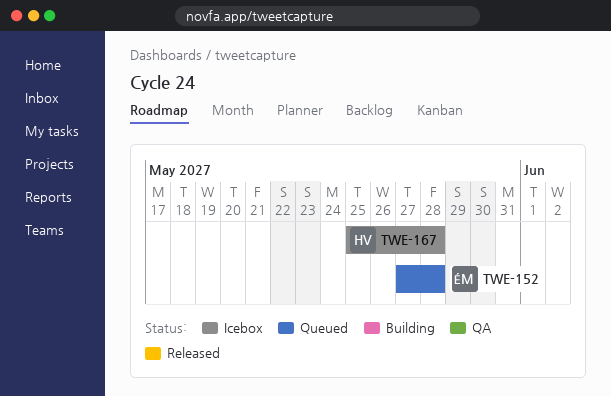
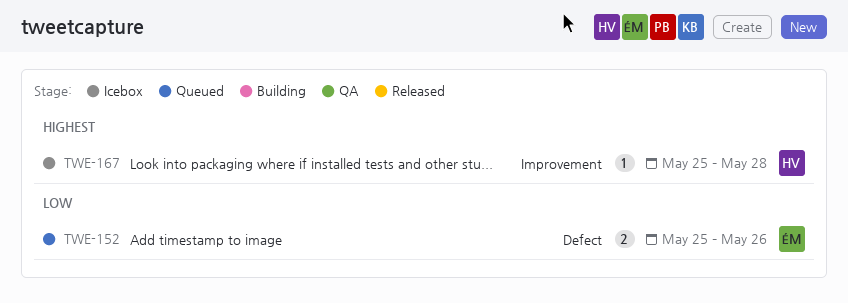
TWE-152, start: May 27 -> May 25
TWE-152, due: May 28 -> May 26

